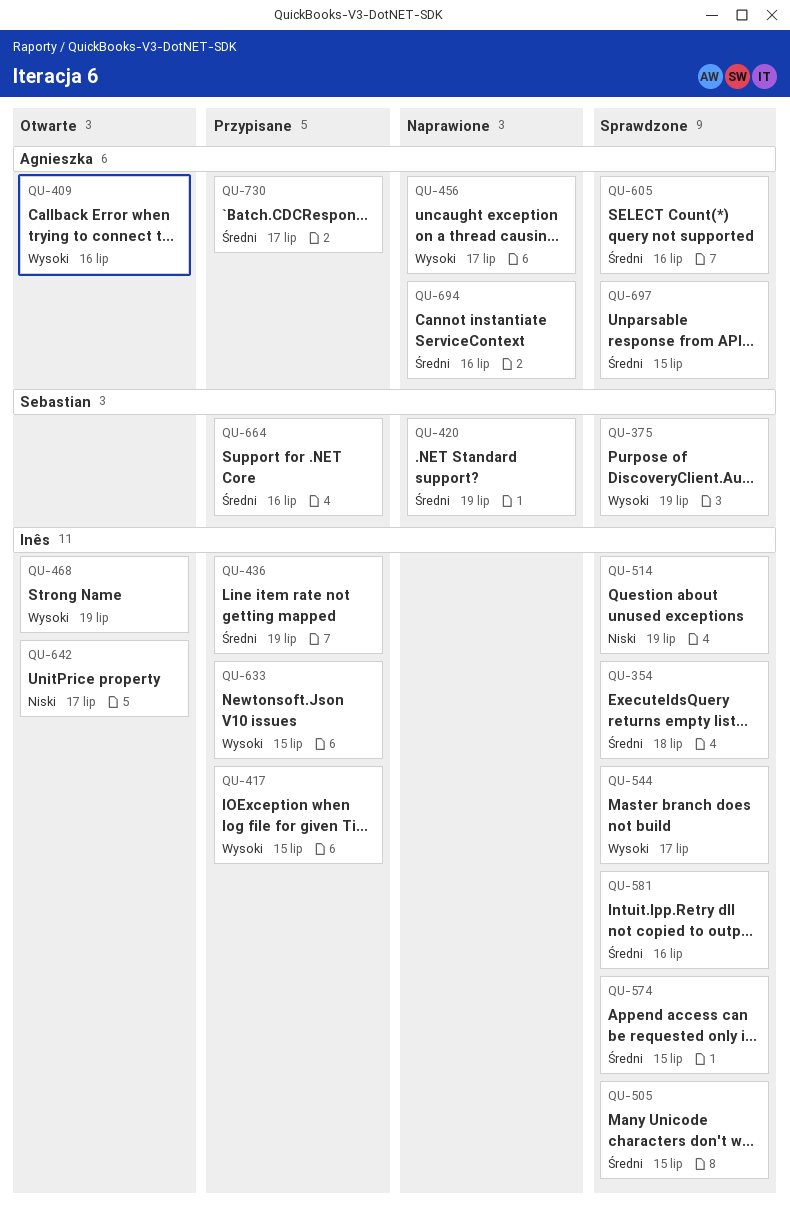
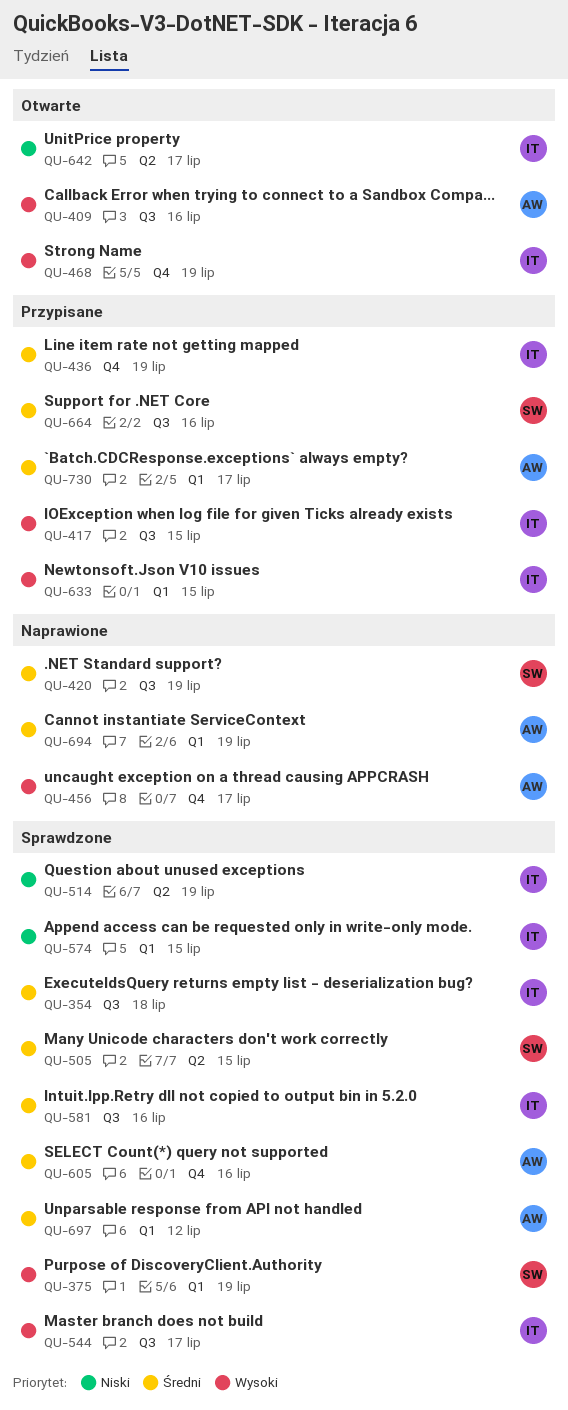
QU-505, owner: Inês -> Sebastian
QU-574, priority: Średni -> Niski
QU-694, due: Jul 16 -> Jul 19
QU-697, due: Jul 15 -> Jul 12

